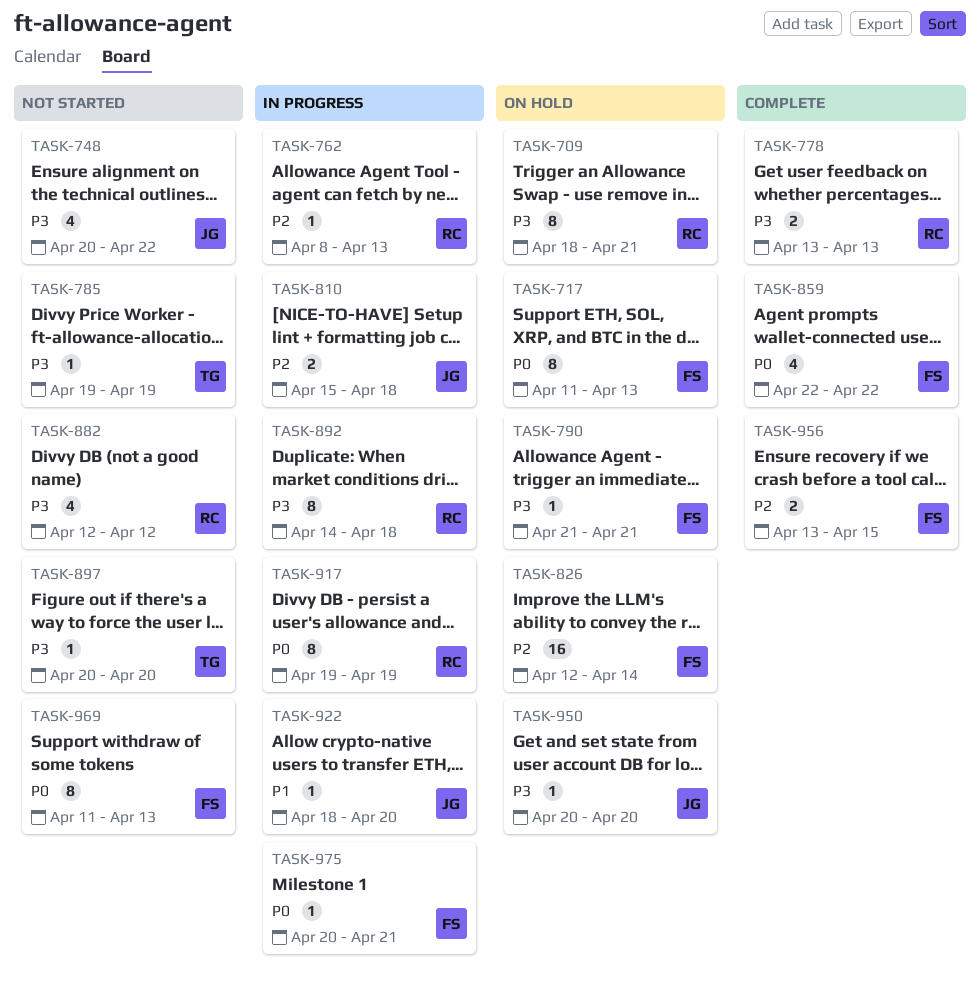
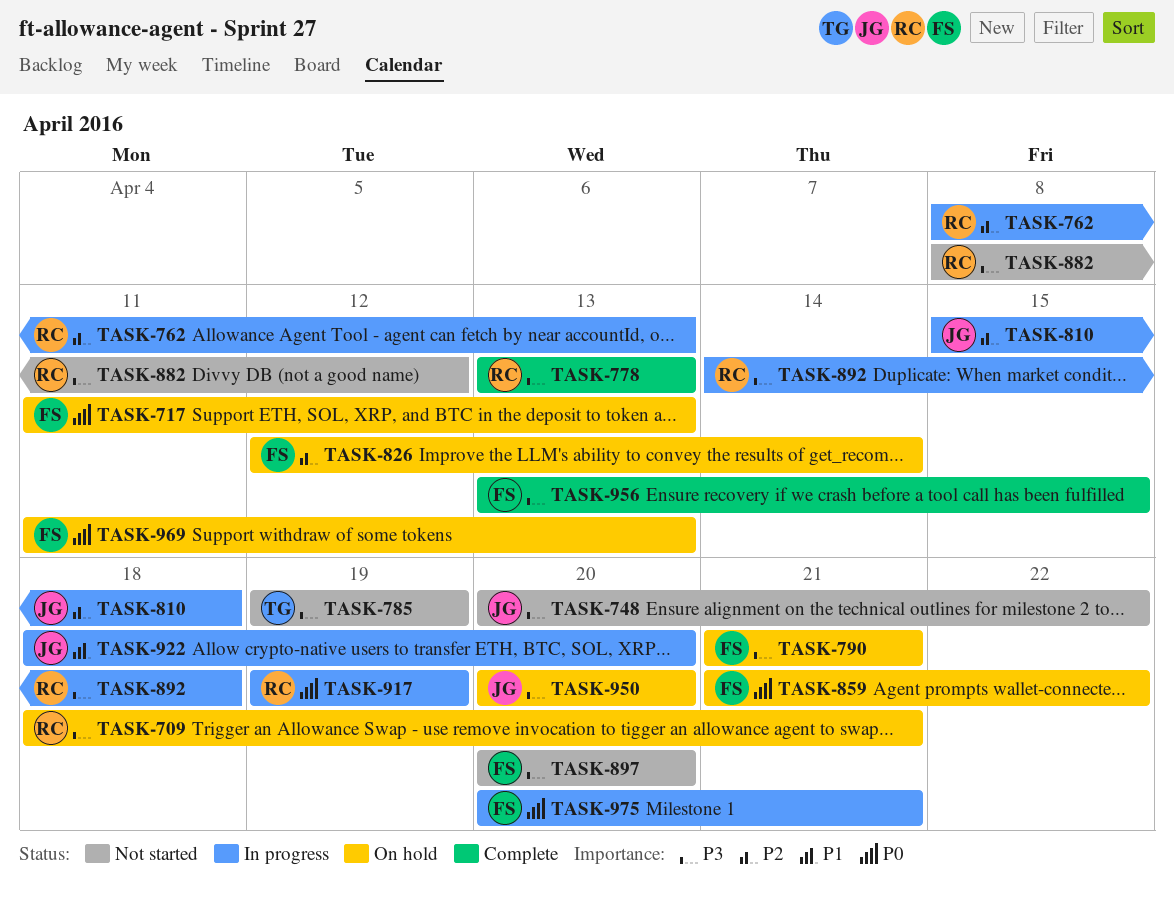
TASK-859, status: Complete -> On hold
TASK-859, start: Apr 22 -> Apr 21
TASK-882, start: Apr 12 -> Apr 8
TASK-897, owner: TG -> FS
TASK-956, priority: P2 -> P3
TASK-969, status: Not started -> On hold

